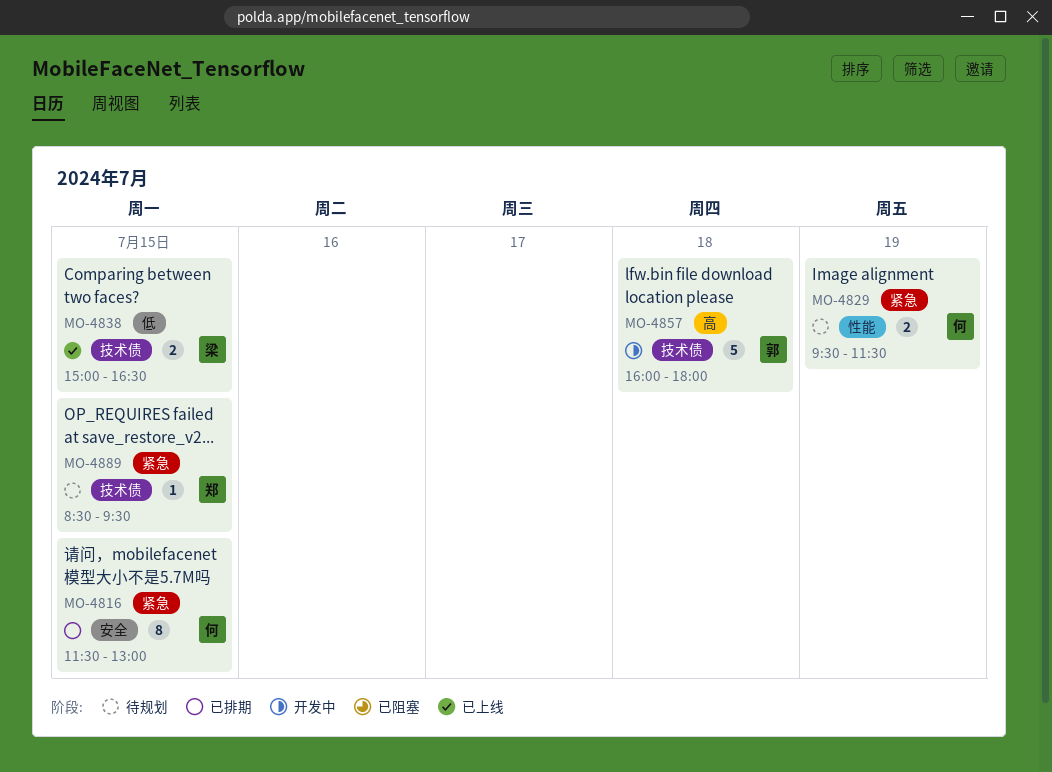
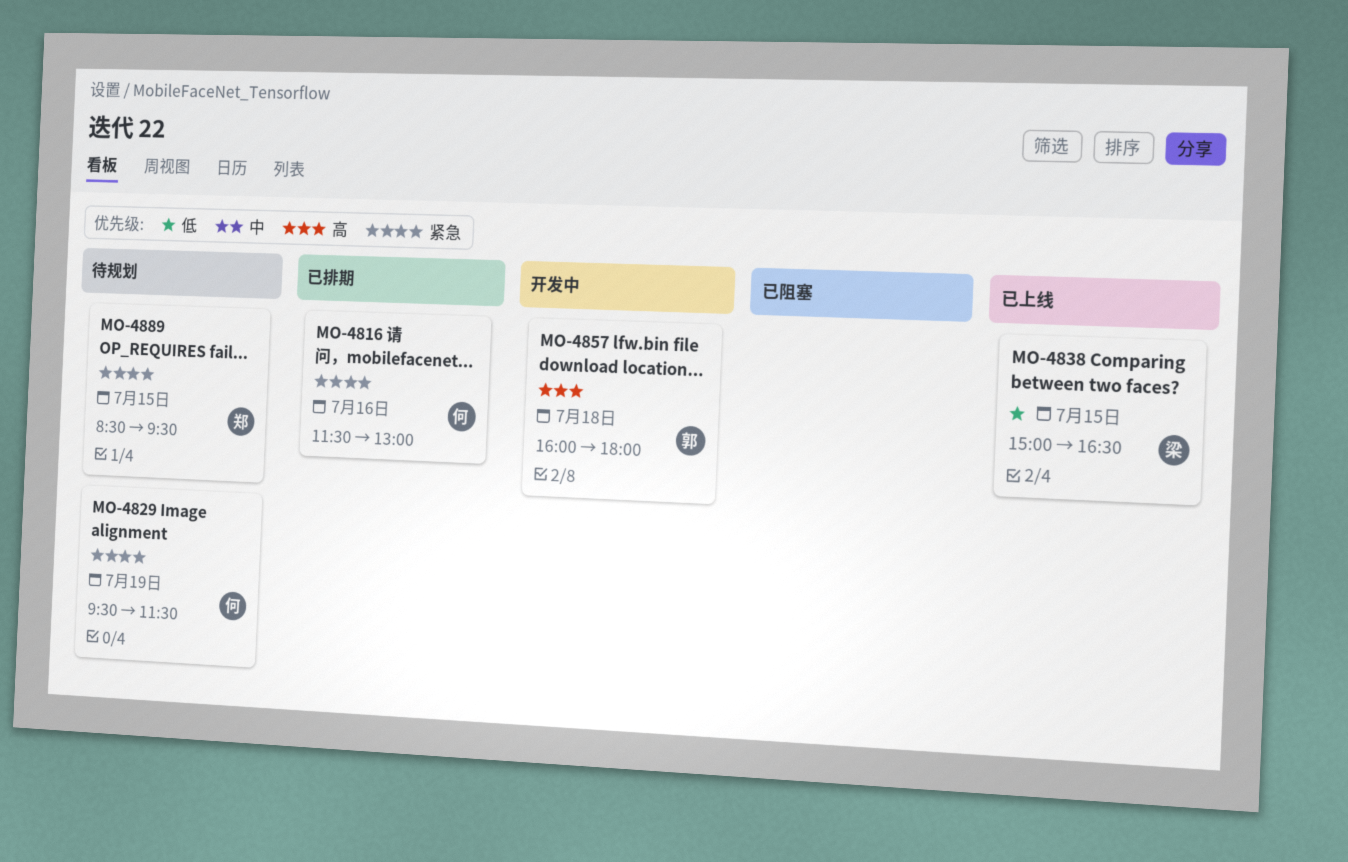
MO-4816, day: Jul 15 -> Jul 16

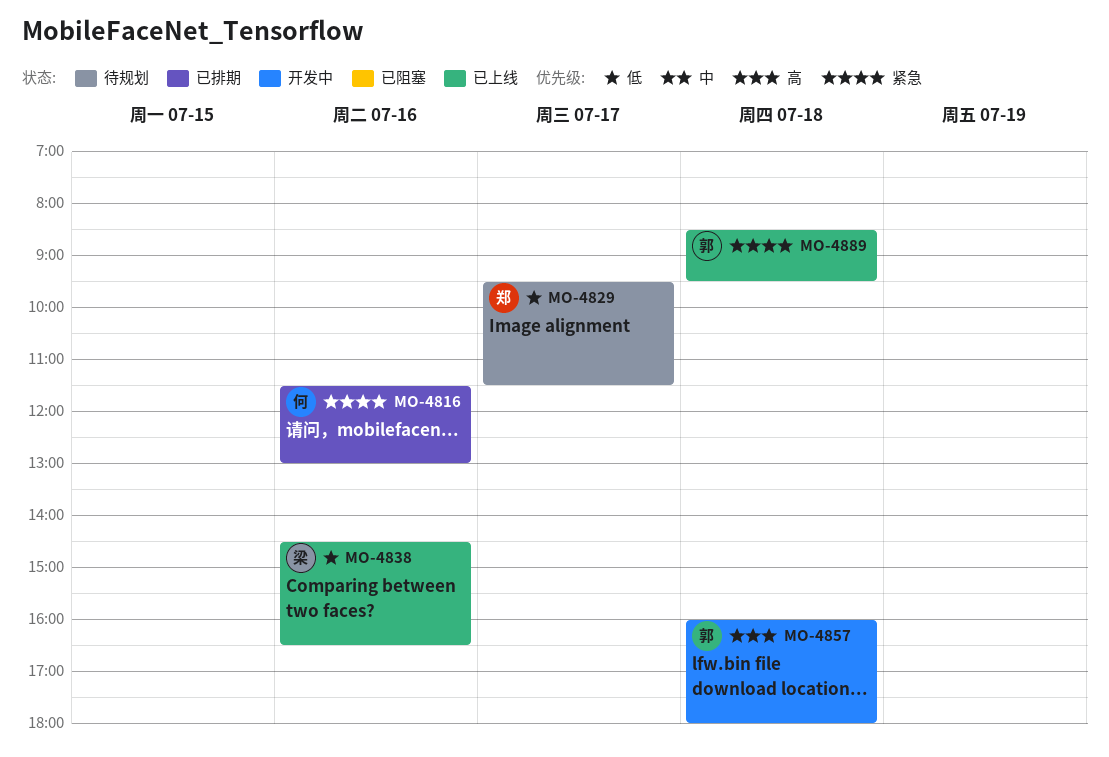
MO-4829, owner: 何 -> 郑
MO-4829, priority: 紧急 -> 低
MO-4829, day: Jul 19 -> Jul 17
MO-4838, day: Jul 15 -> Jul 16
MO-4838, begins: 15:00 -> 14:30
MO-4889, status: 待规划 -> 已上线
MO-4889, owner: 郑 -> 郭
MO-4889, day: Jul 15 -> Jul 18

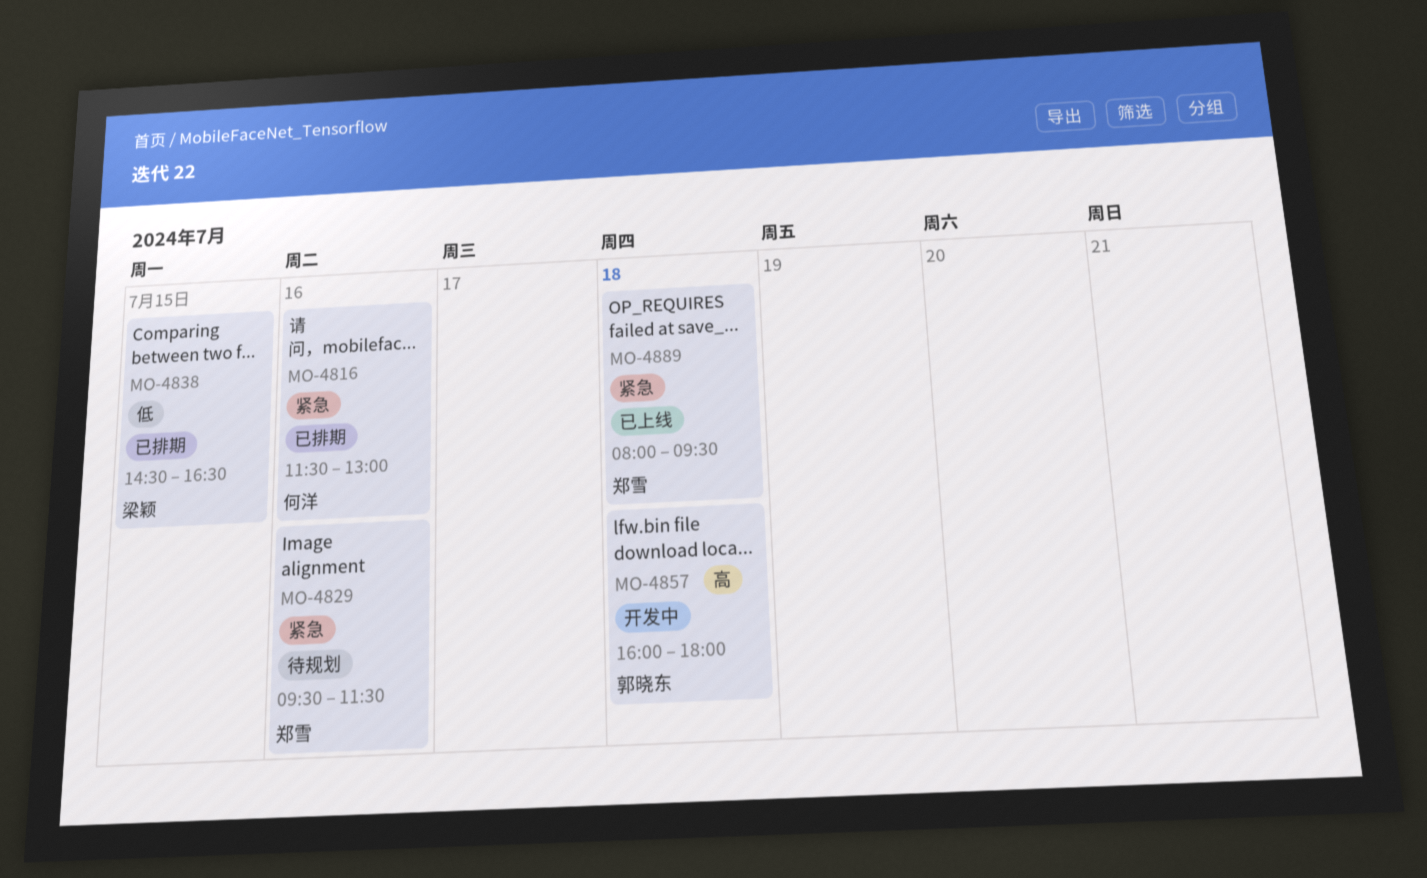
MO-4829, priority: 低 -> 紧急
MO-4829, day: Jul 17 -> Jul 16
MO-4838, status: 已上线 -> 已排期
MO-4838, day: Jul 16 -> Jul 15
MO-4889, owner: 郭晓东 -> 郑雪
MO-4889, begins: 08:30 -> 08:00

